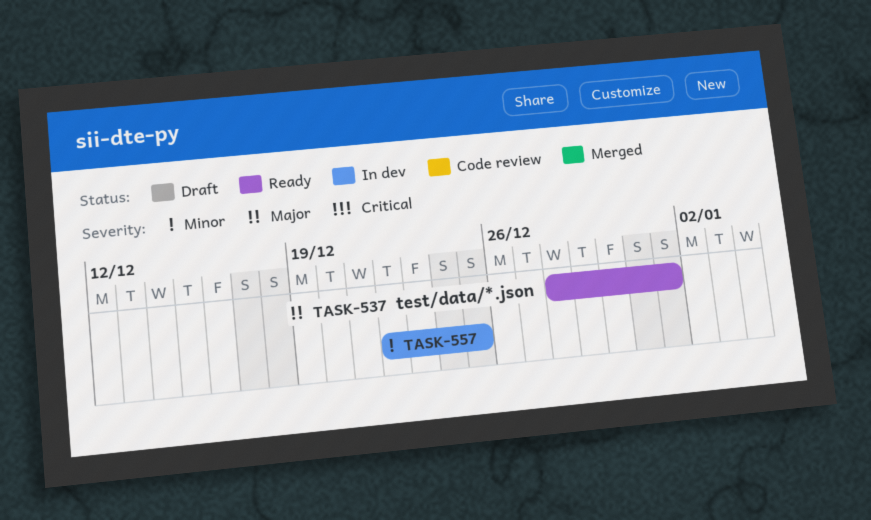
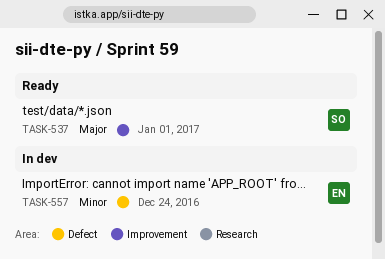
TASK-557, due: Dec 25 -> Dec 24

